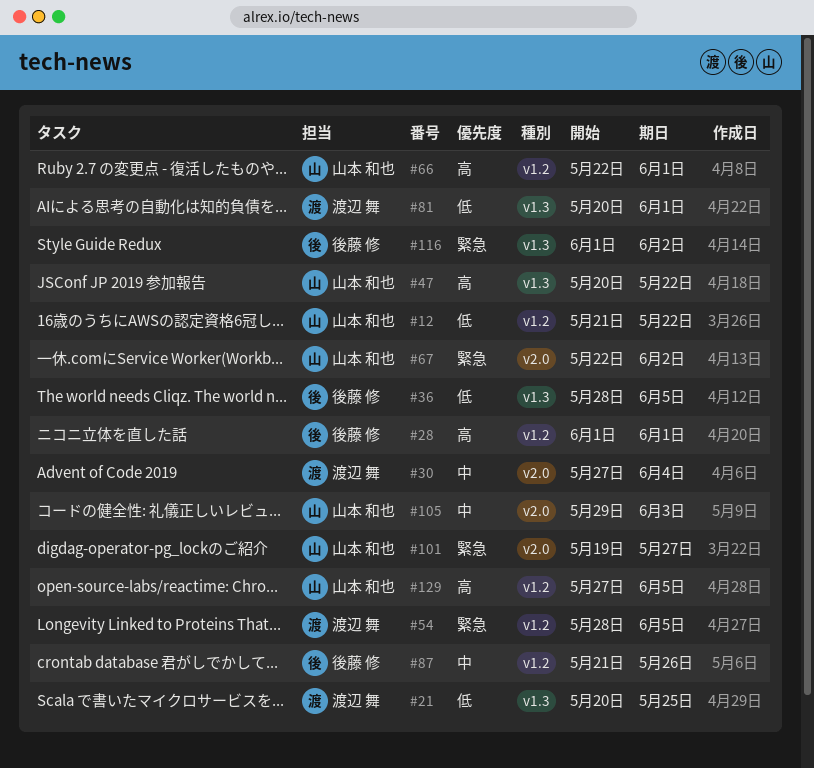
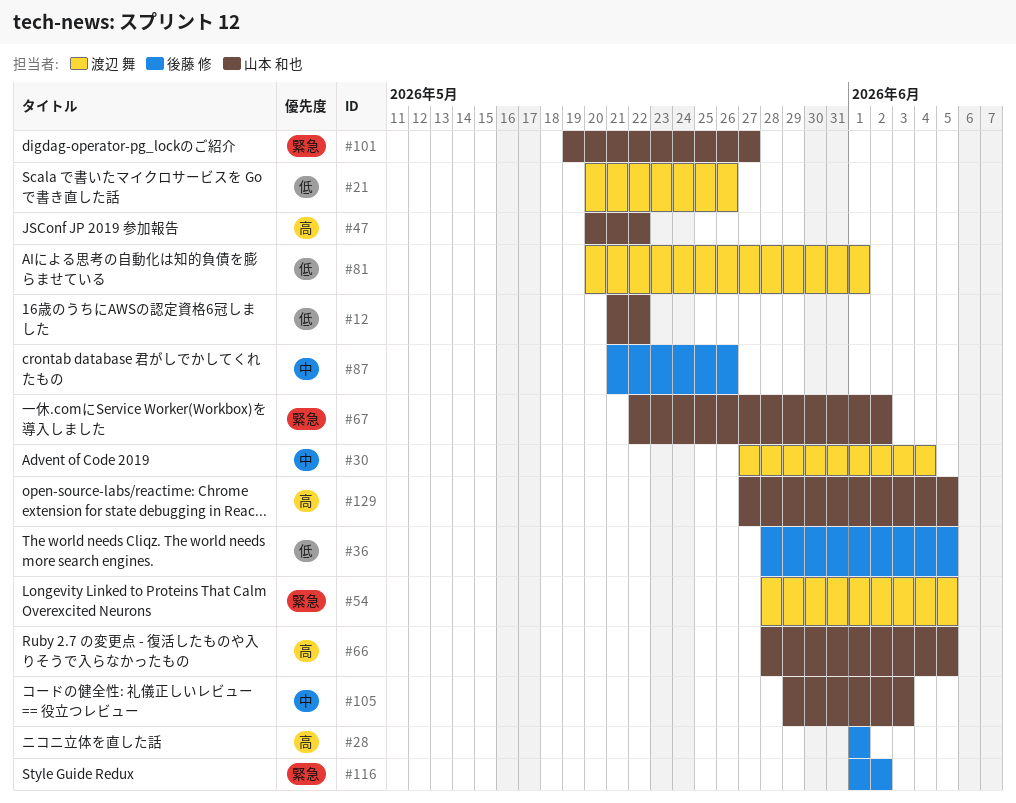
#21, due: May 25 -> May 26
#66, start: May 22 -> May 28
#66, due: Jun 1 -> Jun 5

